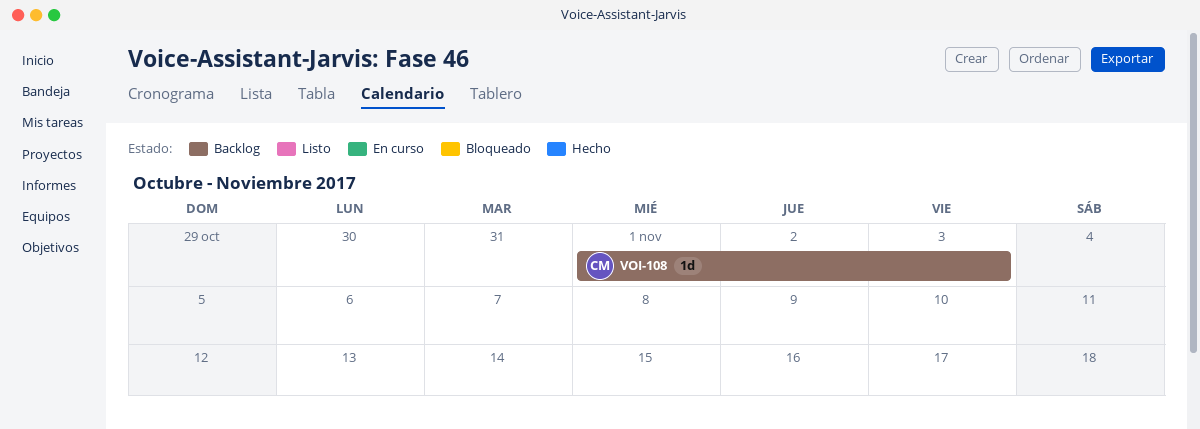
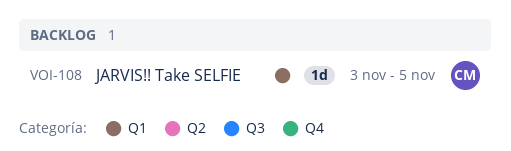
VOI-108, start: Nov 1 -> Nov 3
VOI-108, due: Nov 3 -> Nov 5

